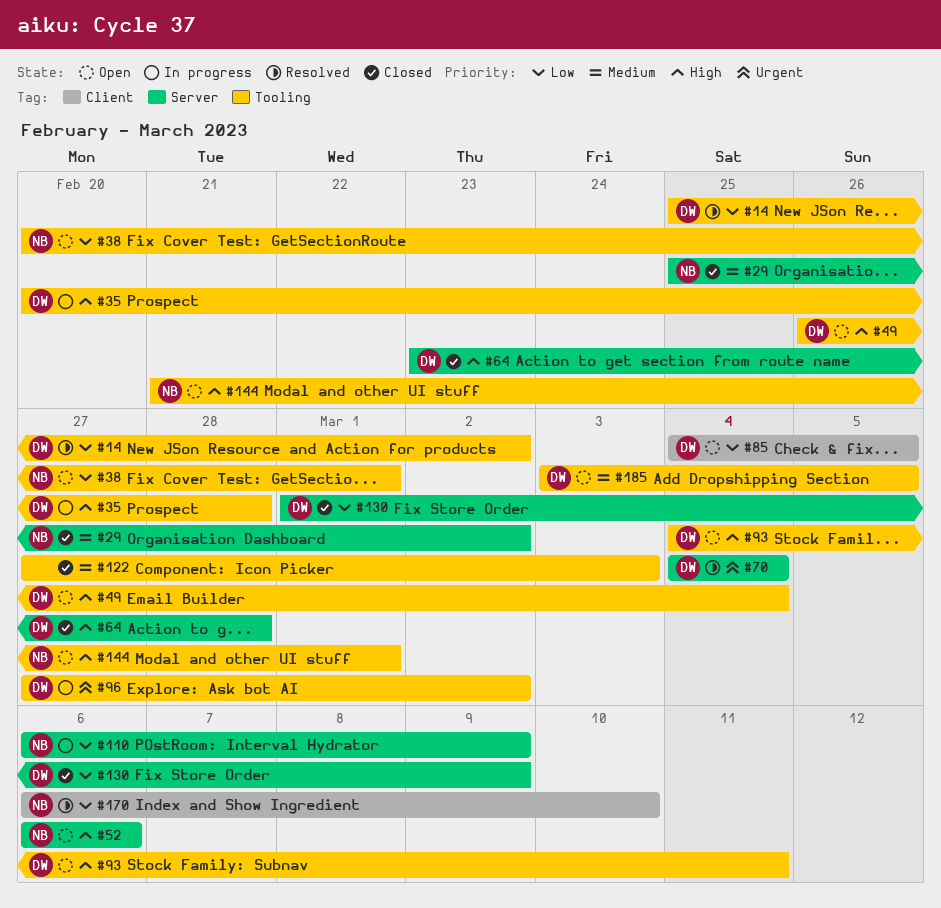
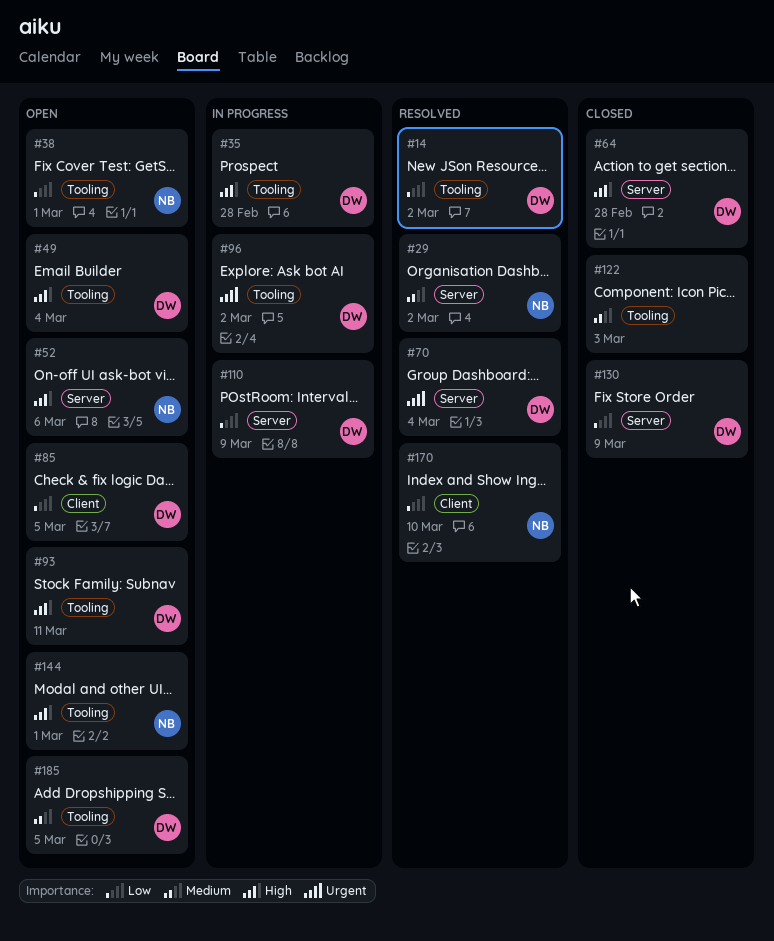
#29, status: Closed -> Resolved
#110, owner: NB -> DW

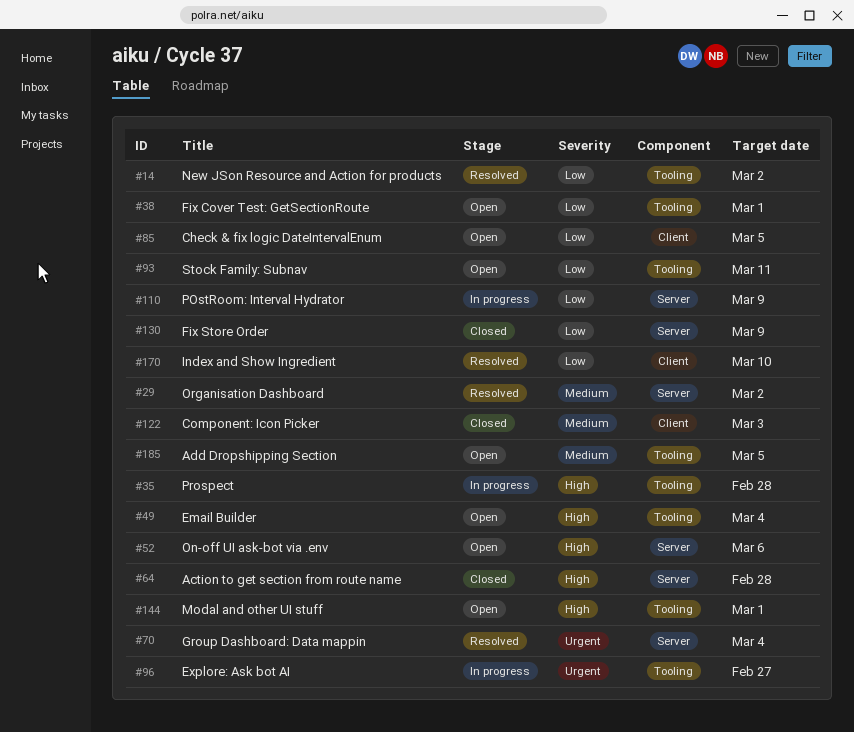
#93, priority: High -> Low
#96, due: Mar 2 -> Feb 27
#122, label: Tooling -> Client

